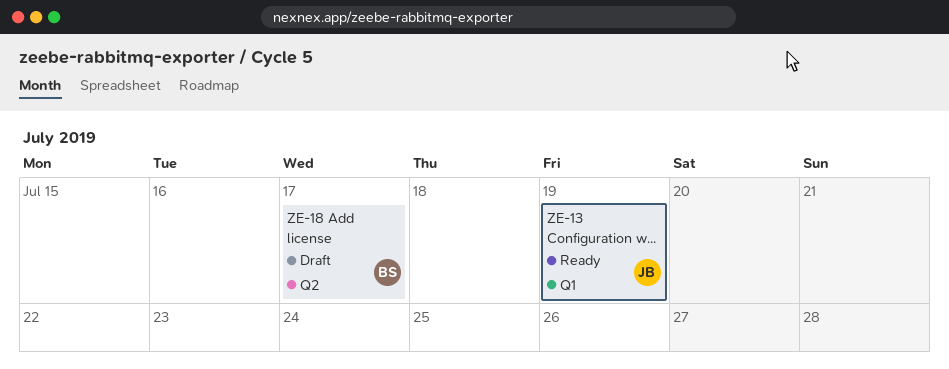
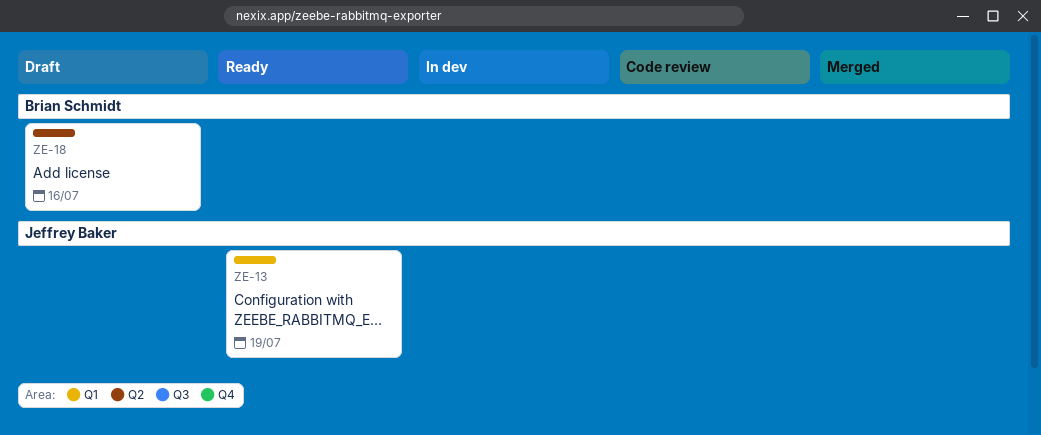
ZE-18, due: Jul 17 -> Jul 16

